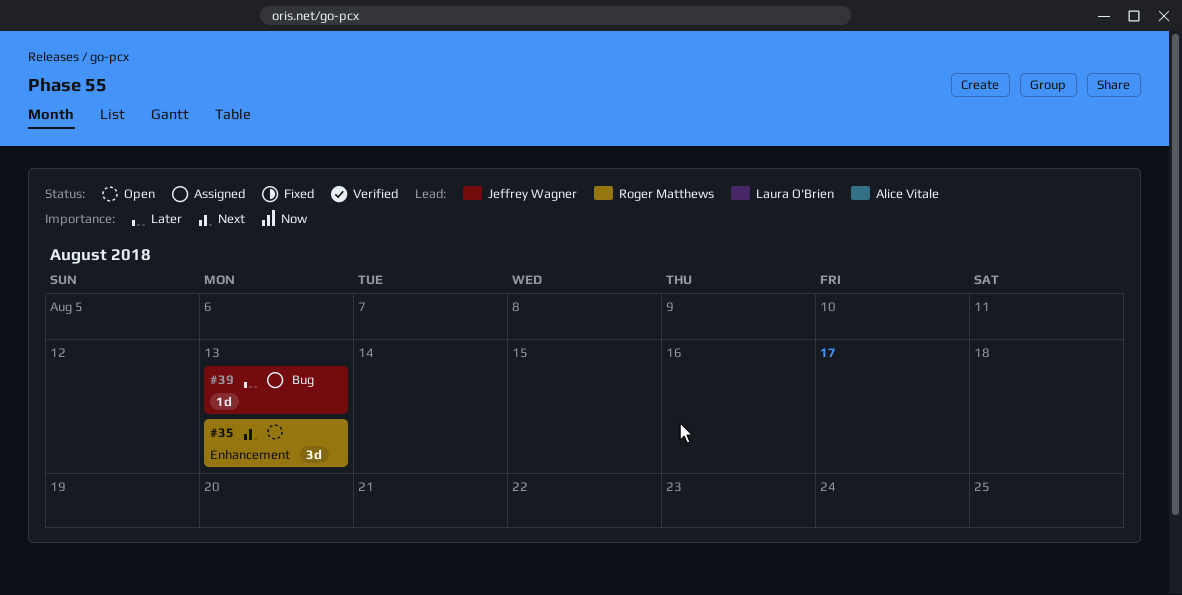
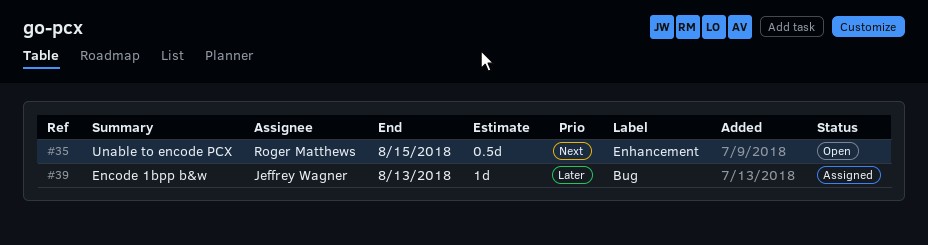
#35, estimate: 3d -> 0.5d
#35, due: Aug 13 -> Aug 15

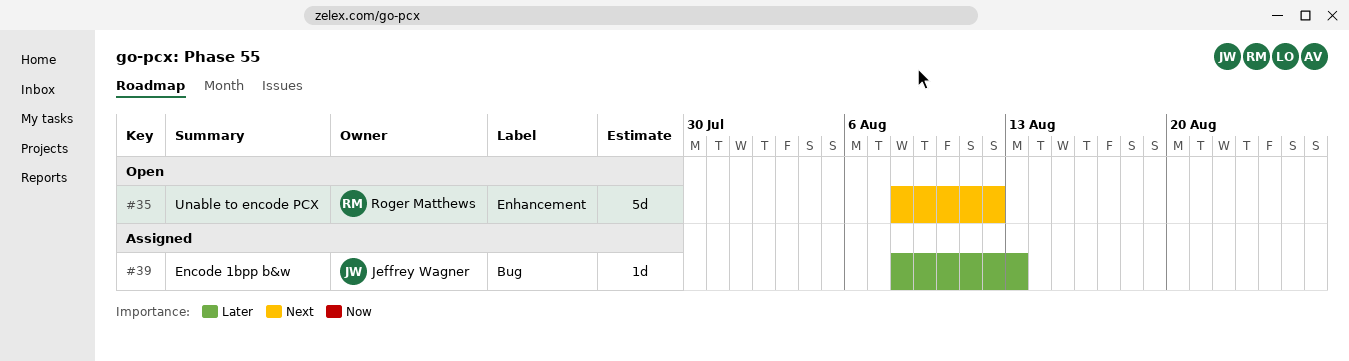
#35, estimate: 0.5d -> 5d
#35, due: Aug 15 -> Aug 12

